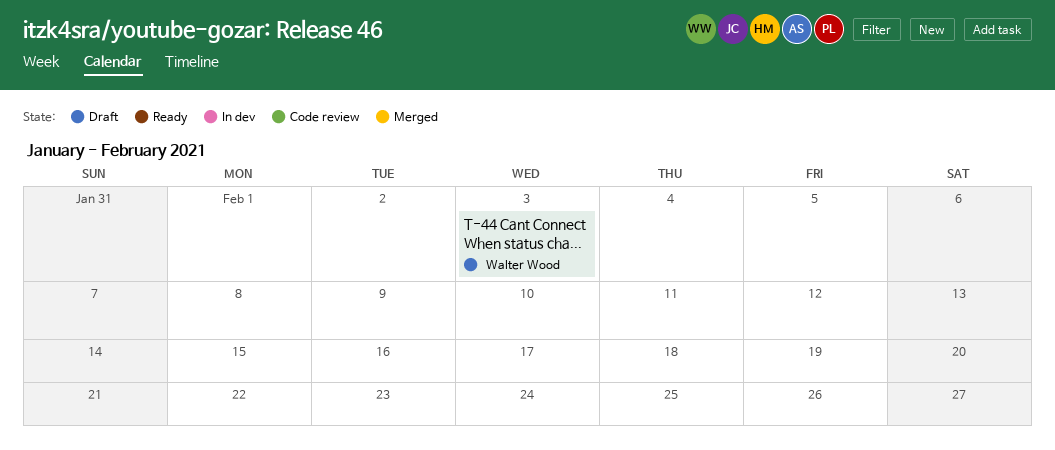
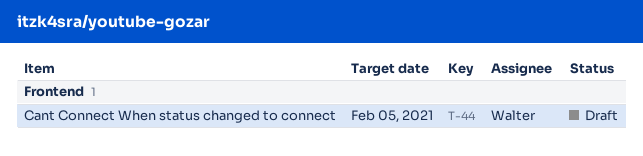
T-44, due: Feb 3 -> Feb 5

